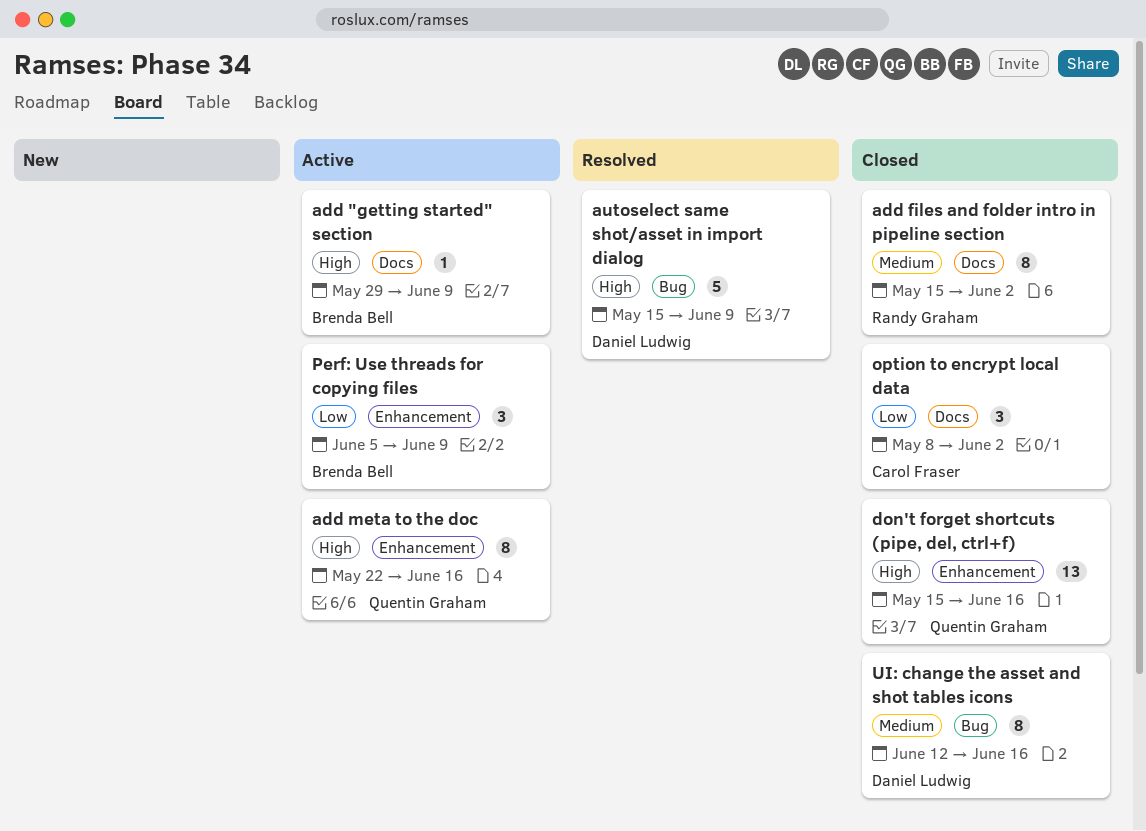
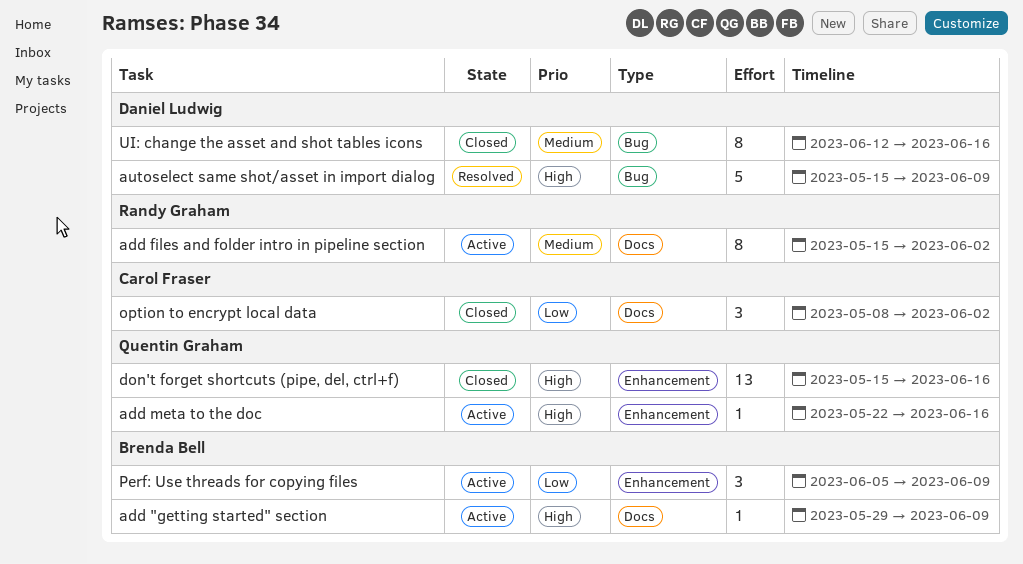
add files and folder intro in pipeline section, status: Closed -> Active
add meta to the doc, estimate: 8 -> 1

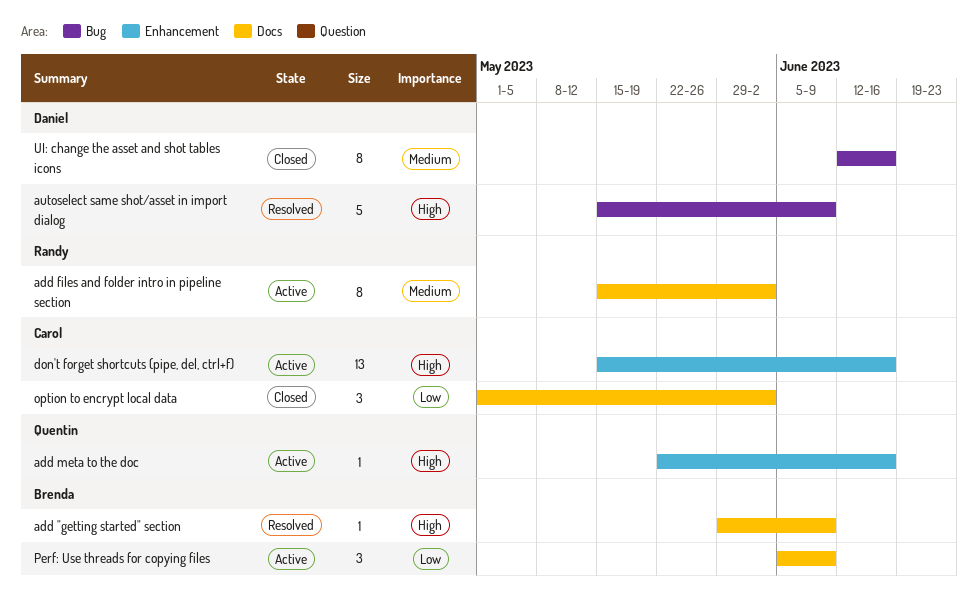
add "getting started" section, status: Active -> Resolved
don't forget shortcuts (pipe, del, ctrl+f), status: Closed -> Active
don't forget shortcuts (pipe, del, ctrl+f), owner: Quentin Graham -> Carol Fraser
option to encrypt local data, start: May 8 -> May 1
Perf: Use threads for copying files, label: Enhancement -> Docs

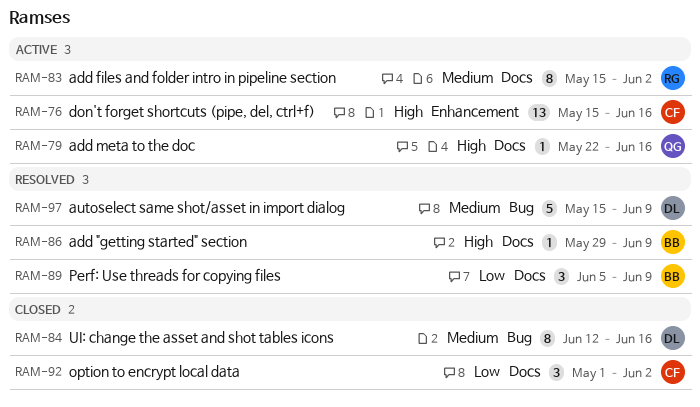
add meta to the doc, label: Enhancement -> Docs
autoselect same shot/asset in import dialog, priority: High -> Medium
Perf: Use threads for copying files, status: Active -> Resolved

